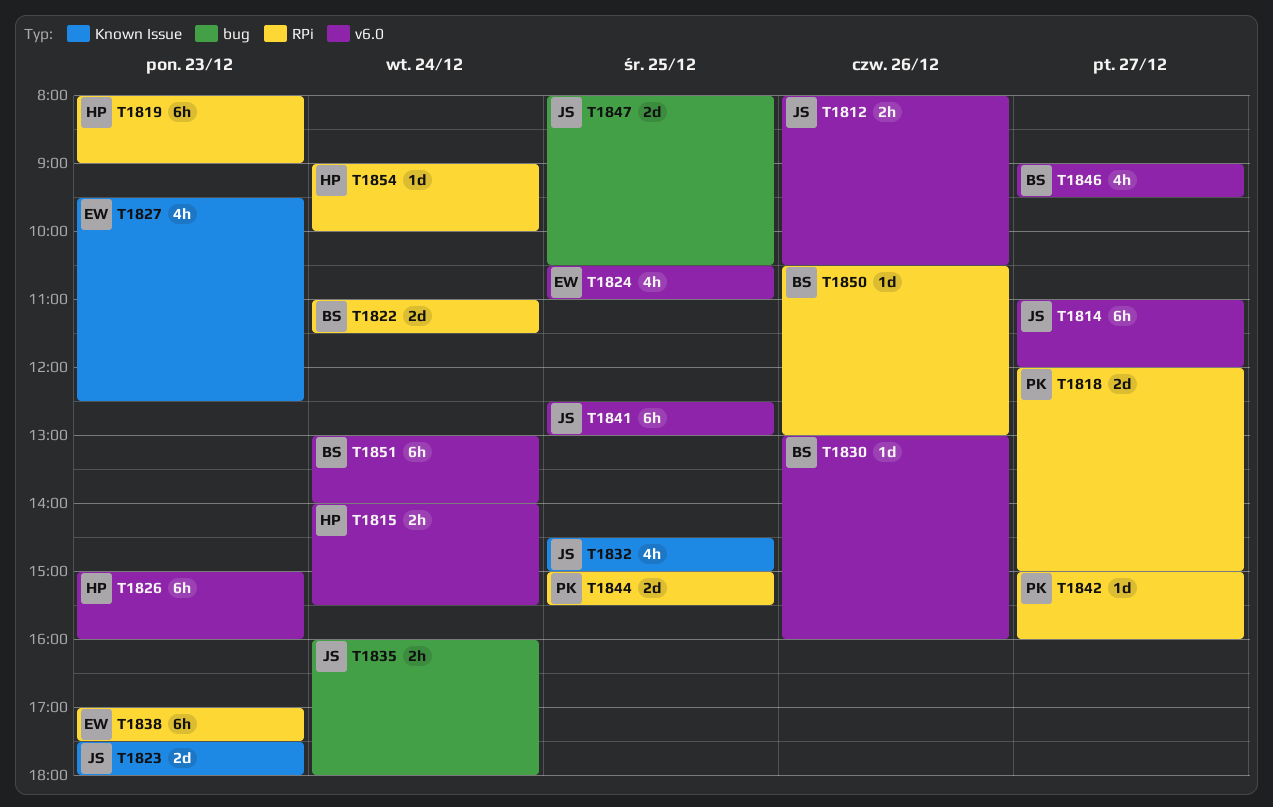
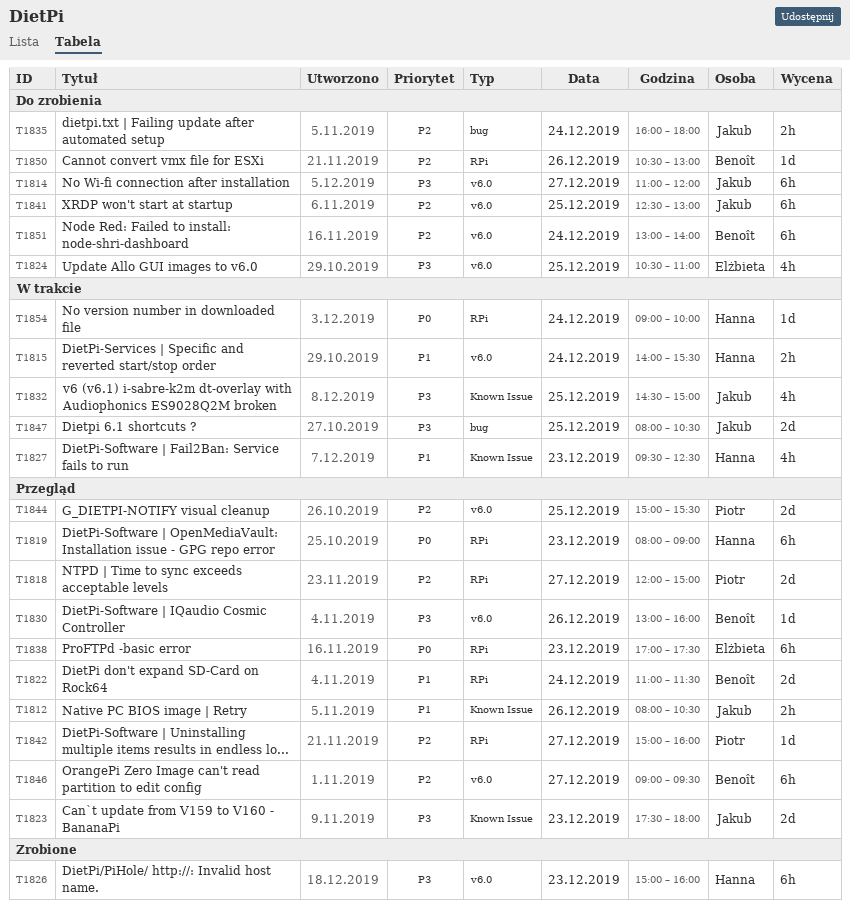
T1812, label: v6.0 -> Known Issue
T1827, owner: Elżbieta -> Hanna
T1844, label: RPi -> v6.0
T1846, estimate: 4h -> 6h

